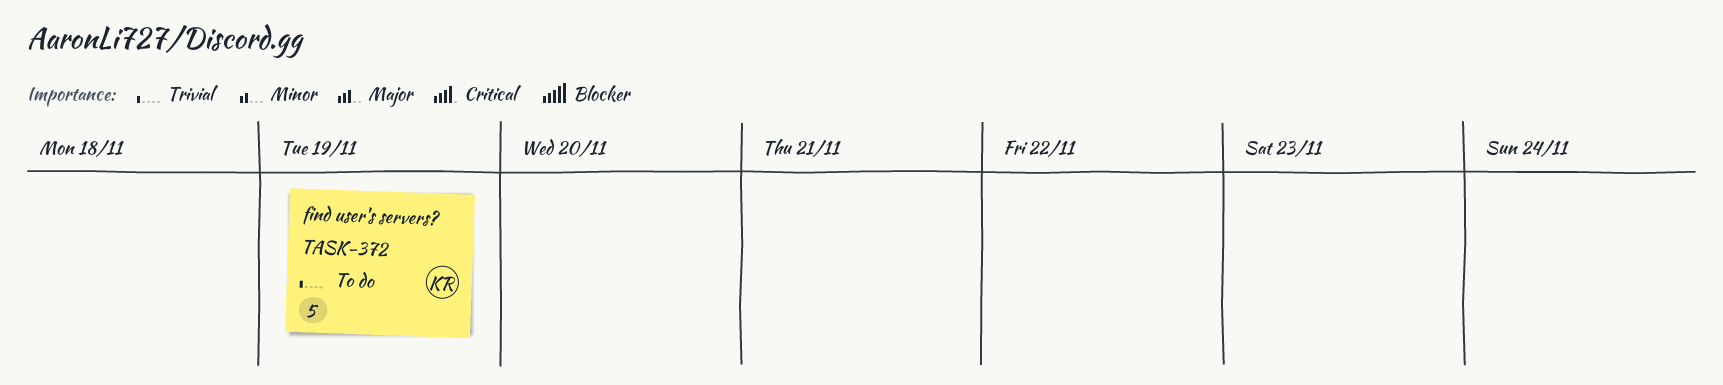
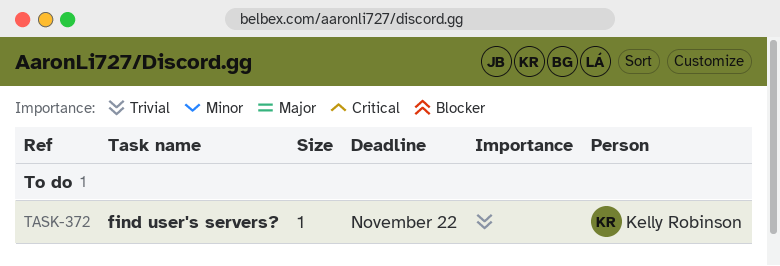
TASK-372, estimate: 5 -> 1
TASK-372, due: Nov 19 -> Nov 22

